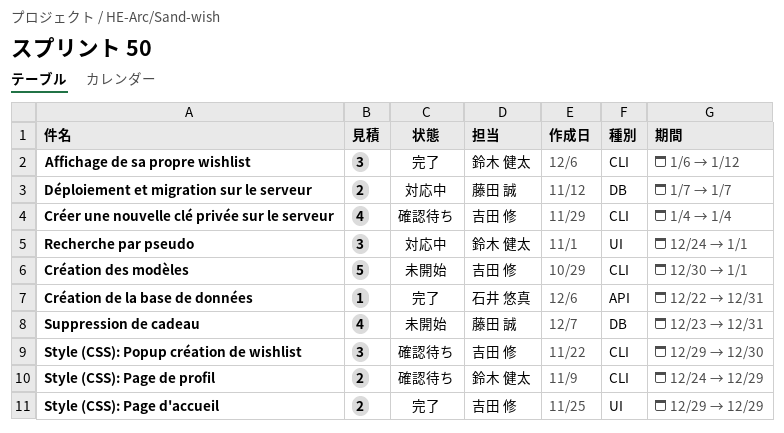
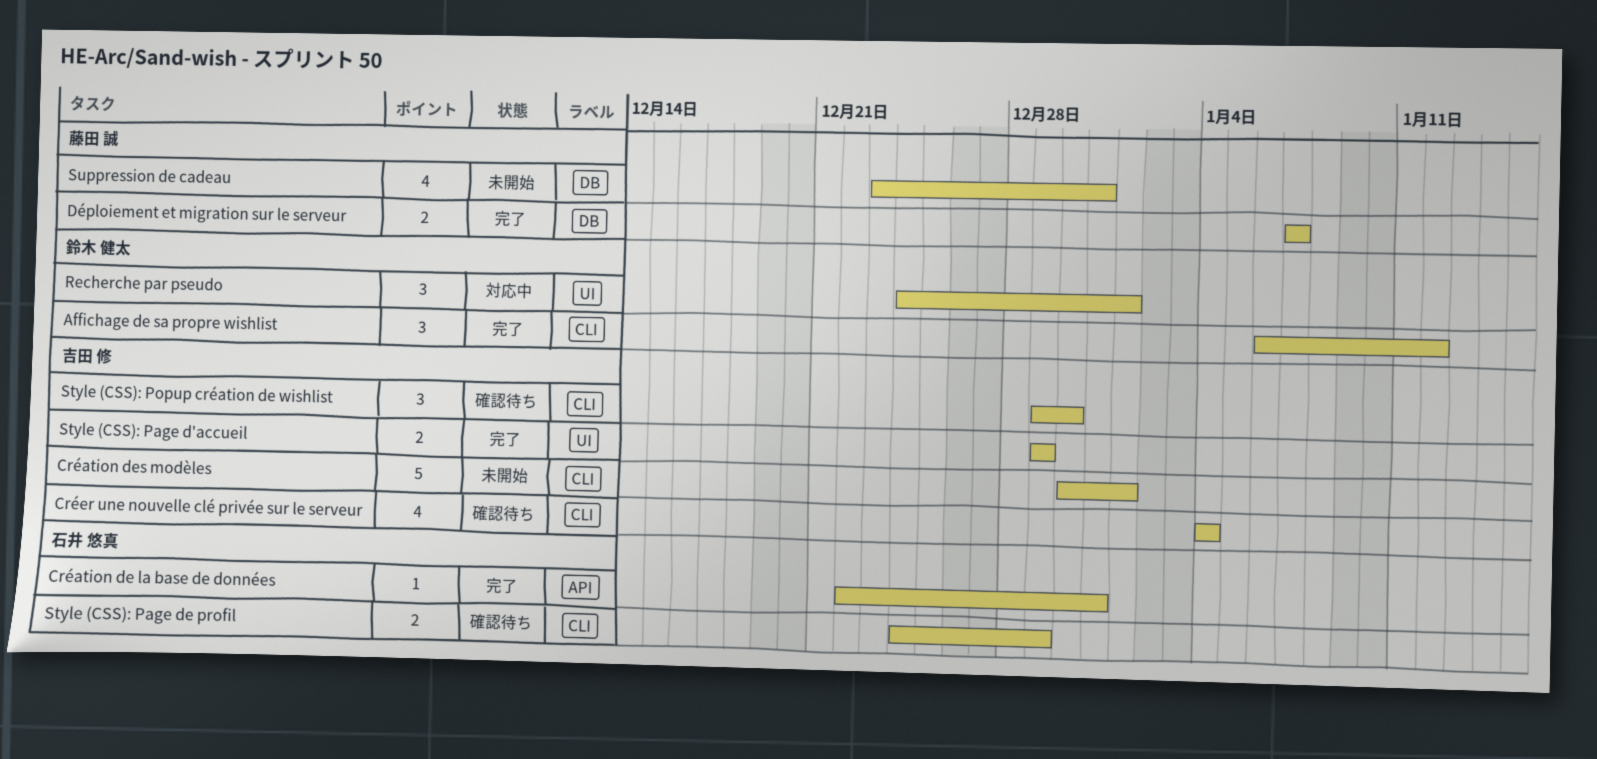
Déploiement et migration sur le serveur, status: 対応中 -> 完了
Style (CSS): Page de profil, owner: 鈴木 健太 -> 石井 悠真

